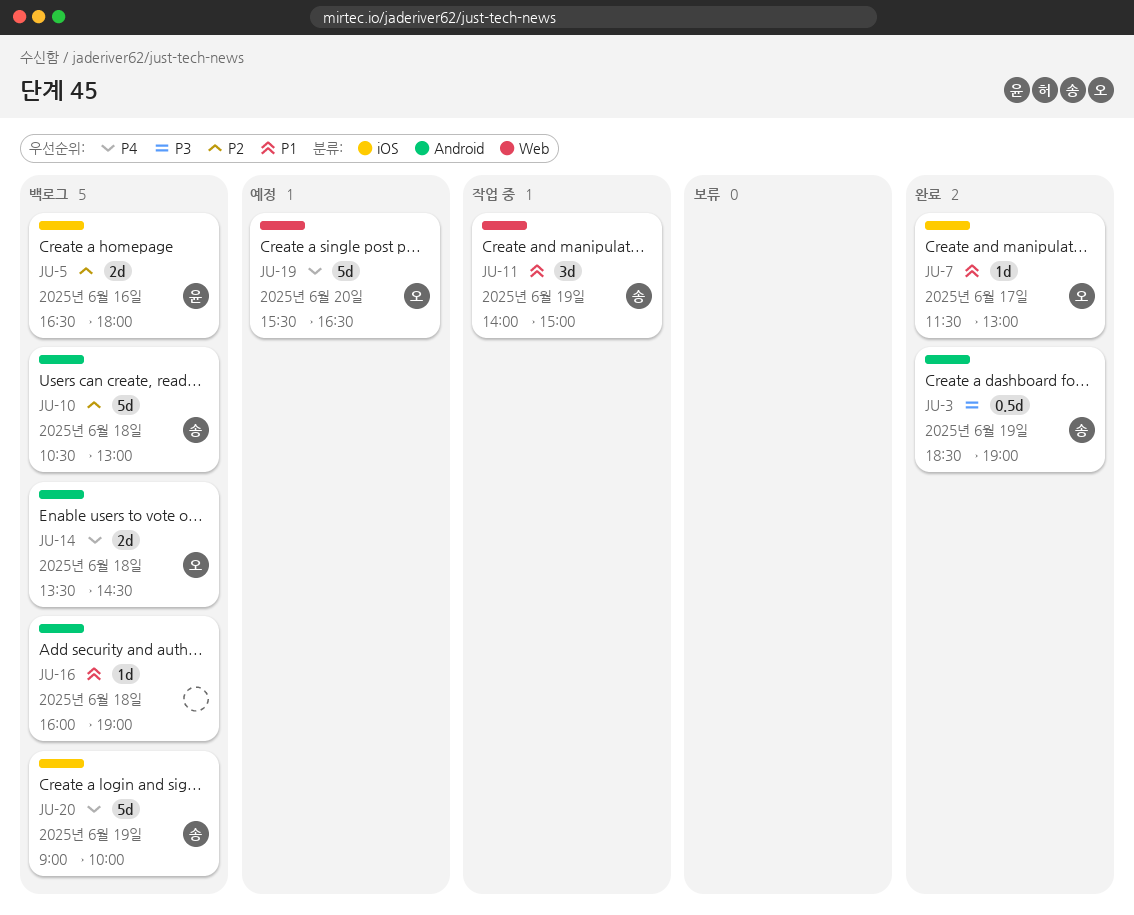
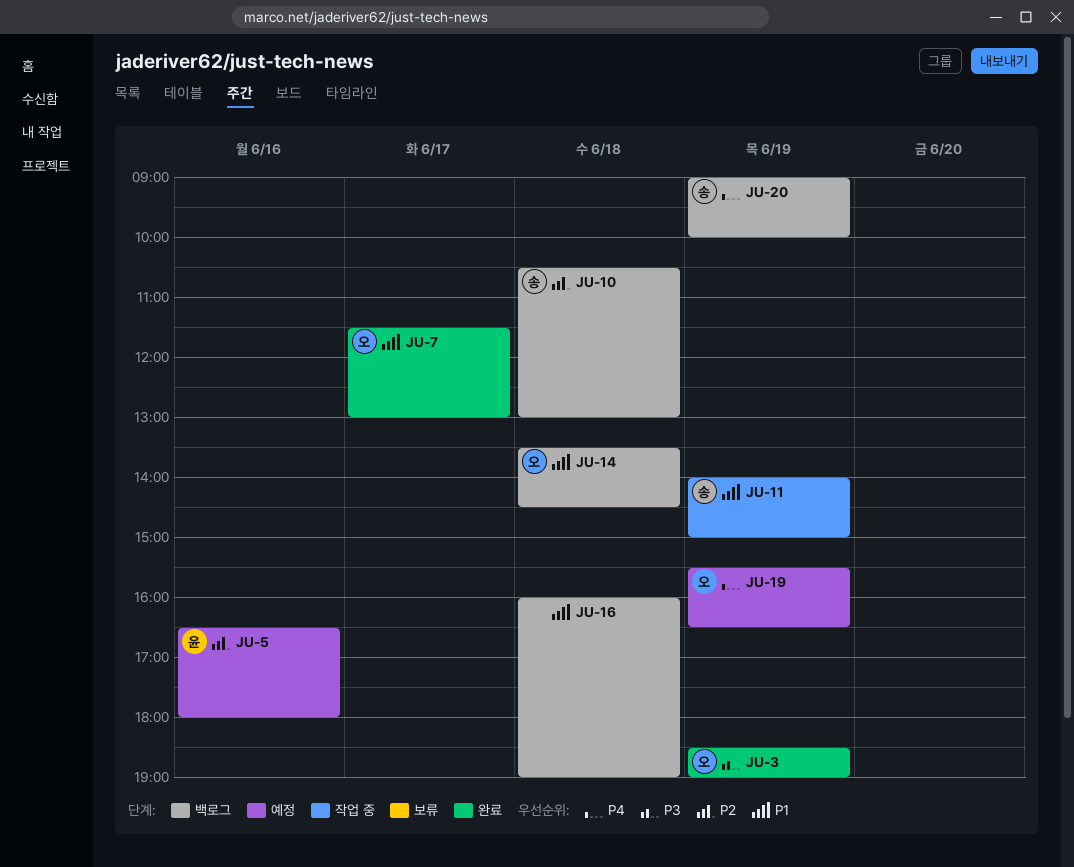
JU-3, owner: 송 -> 오
JU-5, status: 백로그 -> 예정
JU-14, priority: P4 -> P1
JU-19, day: Jun 20 -> Jun 19

